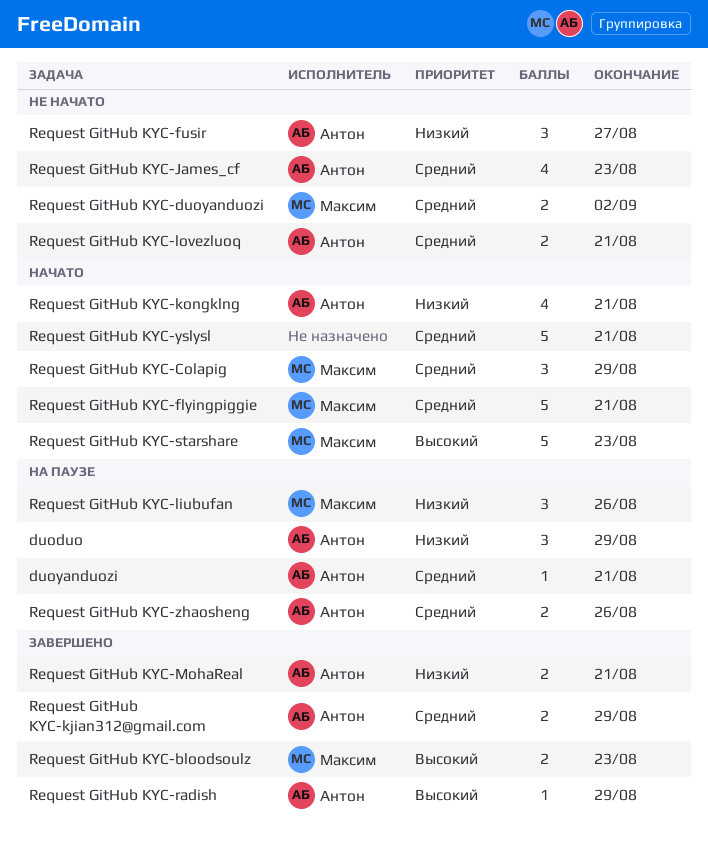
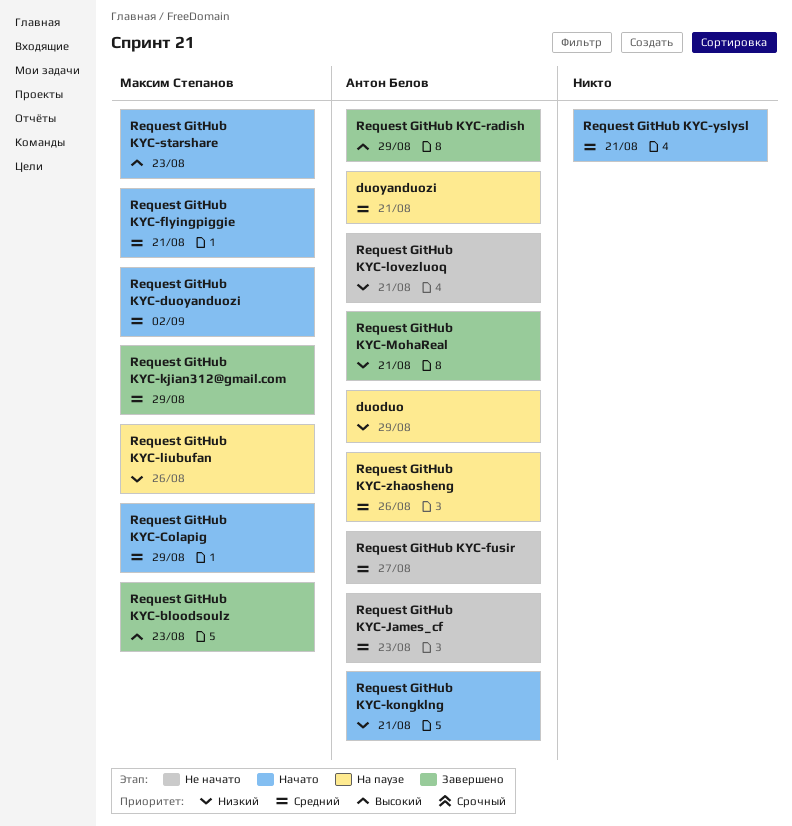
Request GitHub KYC-duoyanduozi, status: Не начато -> Начато
Request GitHub KYC-fusir, priority: Низкий -> Средний
Request GitHub KYC-kjian312@gmail.com, owner: Антон Белов -> Максим Степанов
Request GitHub KYC-lovezluoq, priority: Средний -> Низкий

